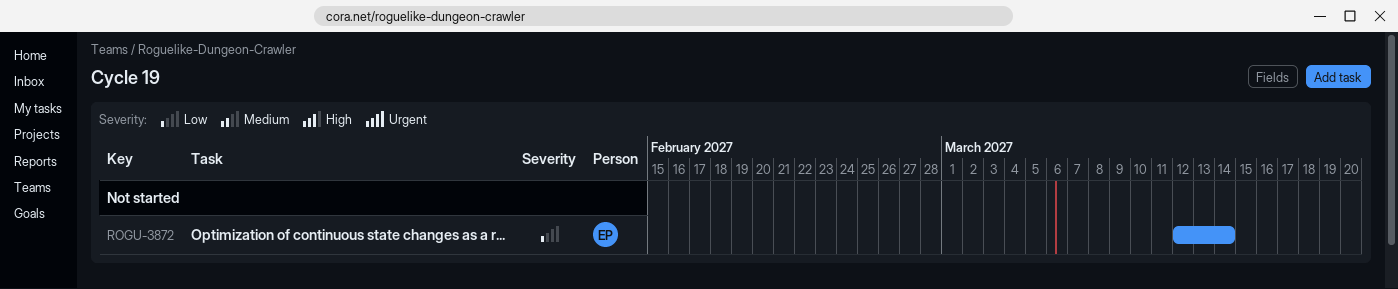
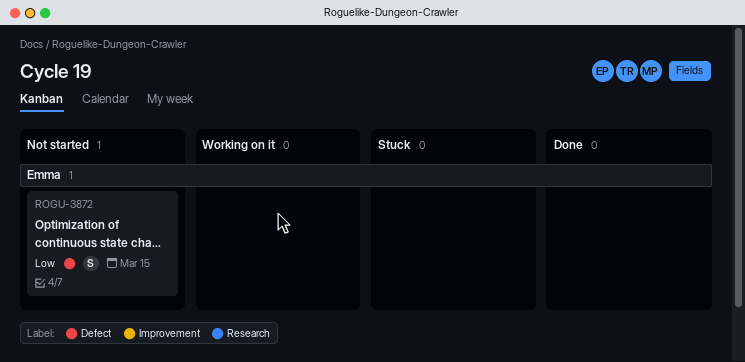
ROGU-3872, due: Mar 14 -> Mar 15

